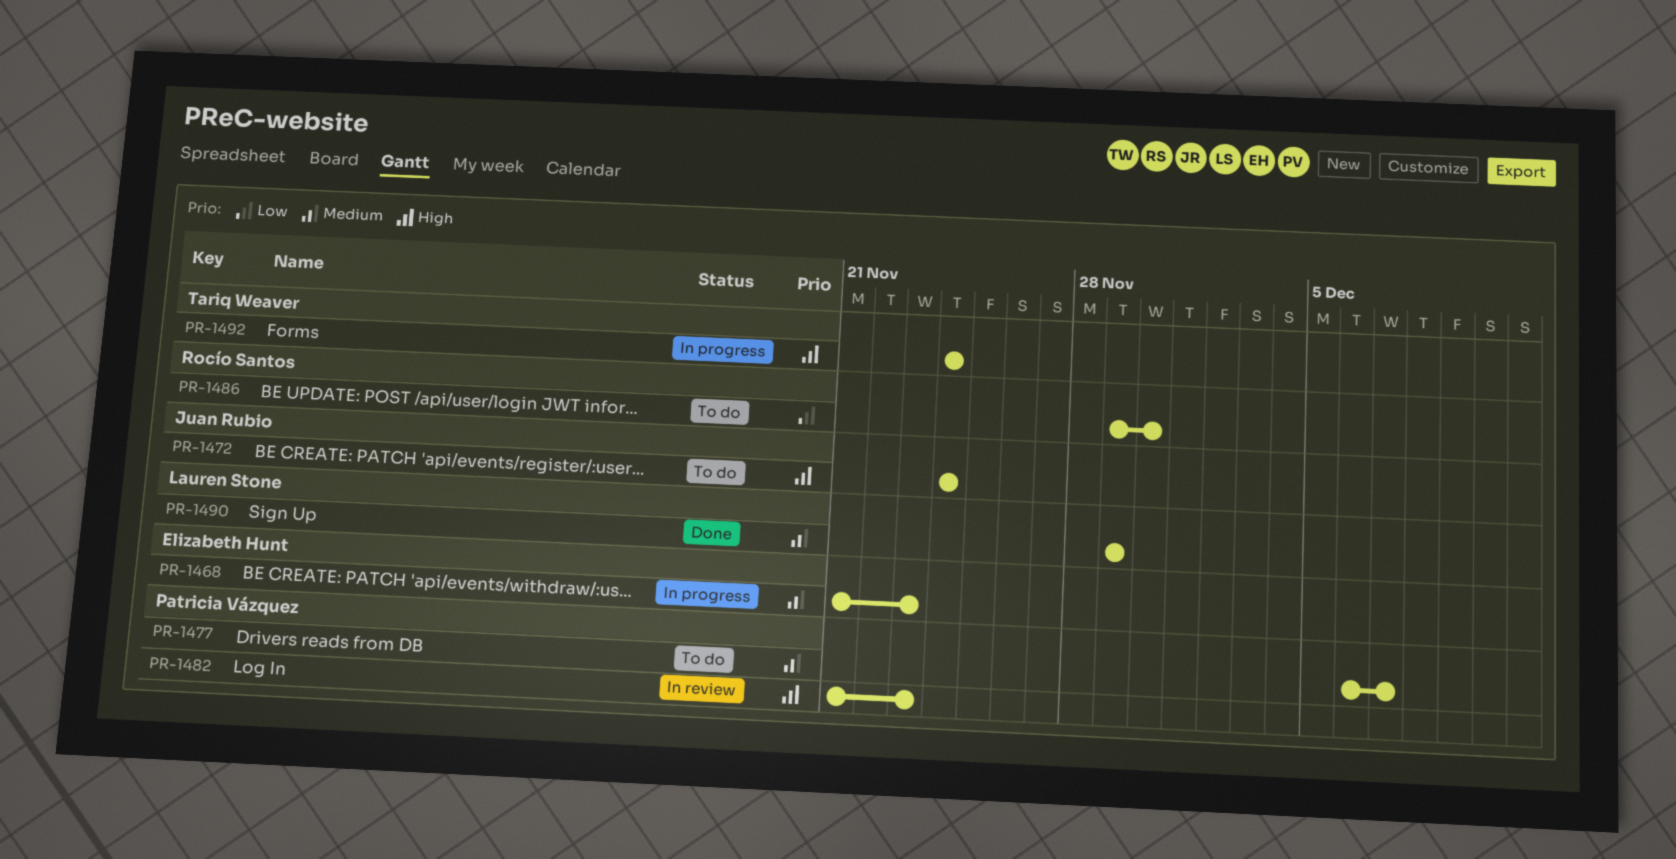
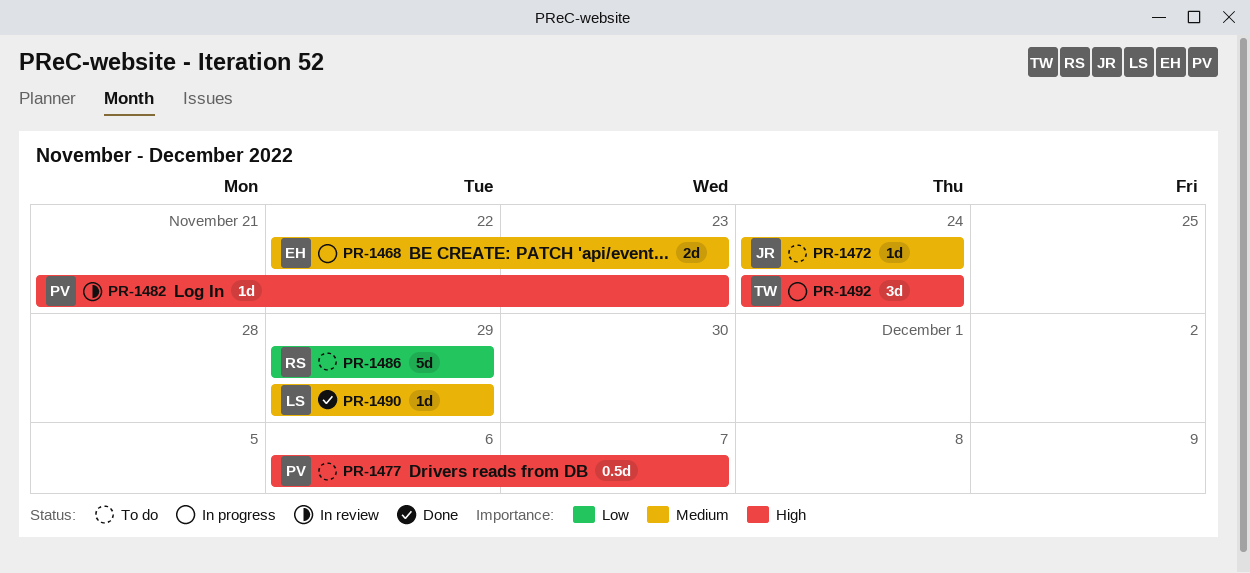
PR-1468, start: Nov 21 -> Nov 22
PR-1472, priority: High -> Medium
PR-1477, priority: Medium -> High
PR-1486, due: Nov 30 -> Nov 29

